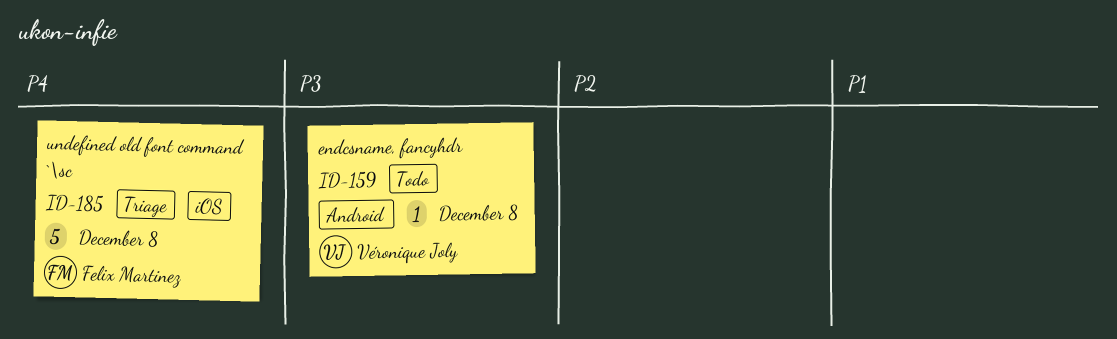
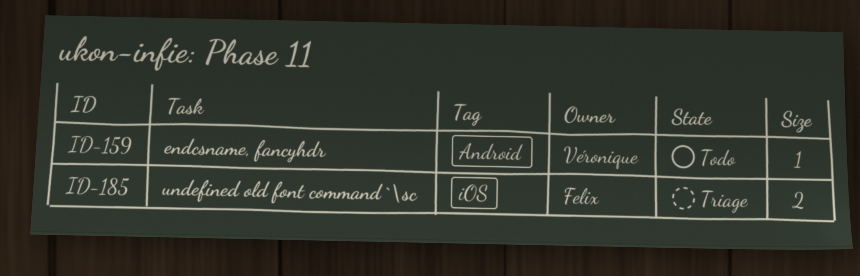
ID-185, estimate: 5 -> 2

